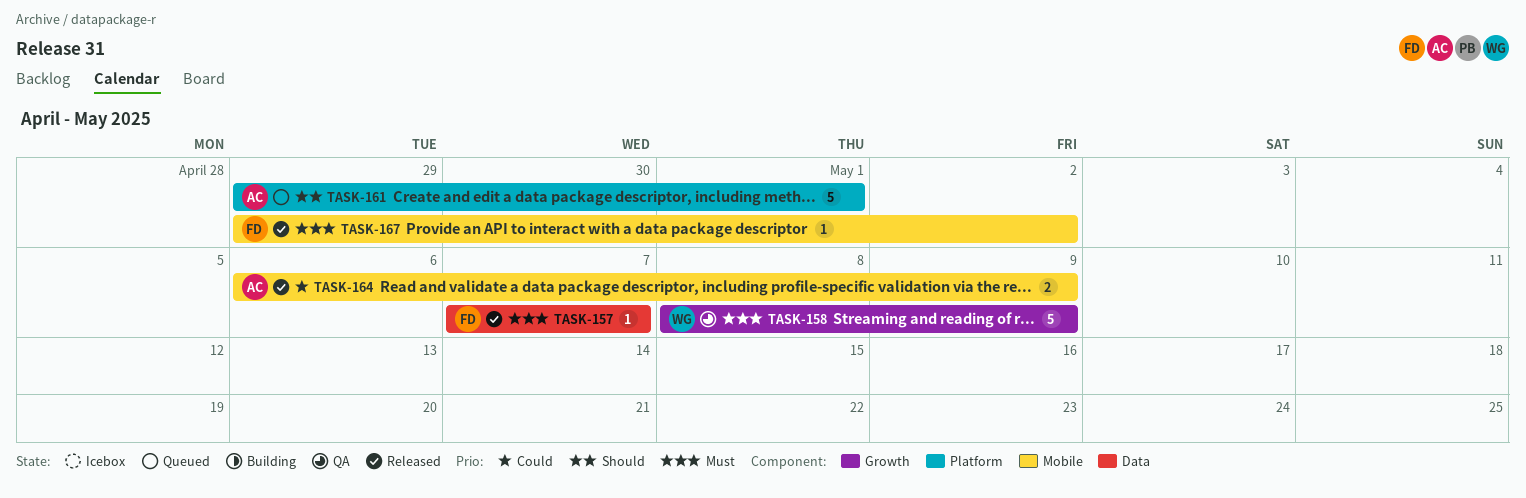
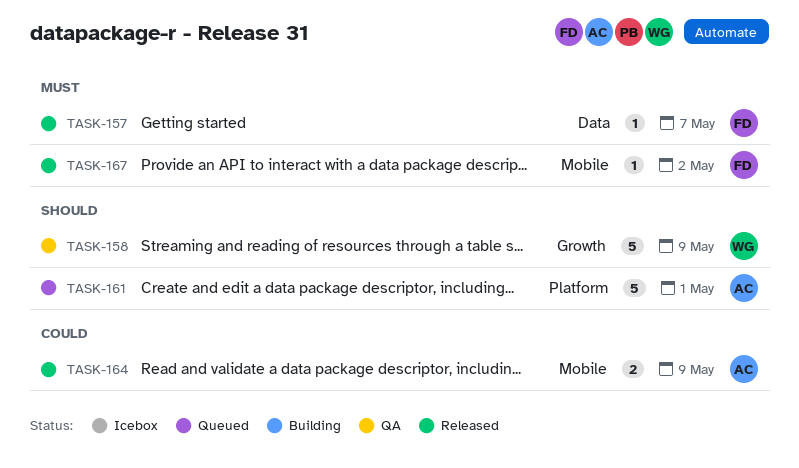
TASK-158, priority: Must -> Should

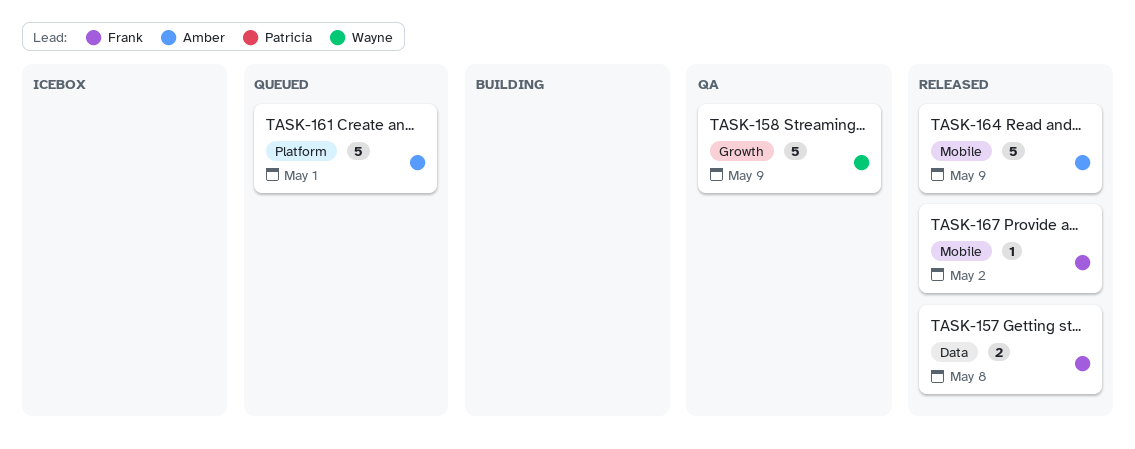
TASK-157, estimate: 1 -> 2
TASK-157, due: May 7 -> May 8
TASK-164, estimate: 2 -> 5

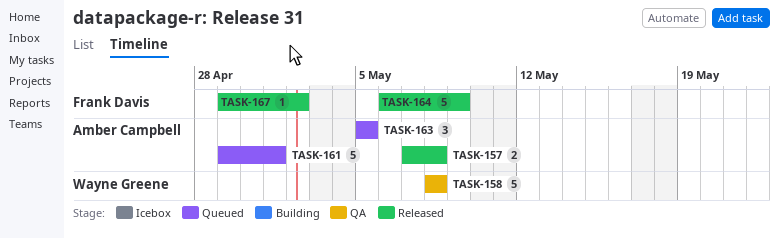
TASK-157, owner: Frank Davis -> Amber Campbell
TASK-158, due: May 9 -> May 8
TASK-163: none -> present
TASK-164, owner: Amber Campbell -> Frank Davis

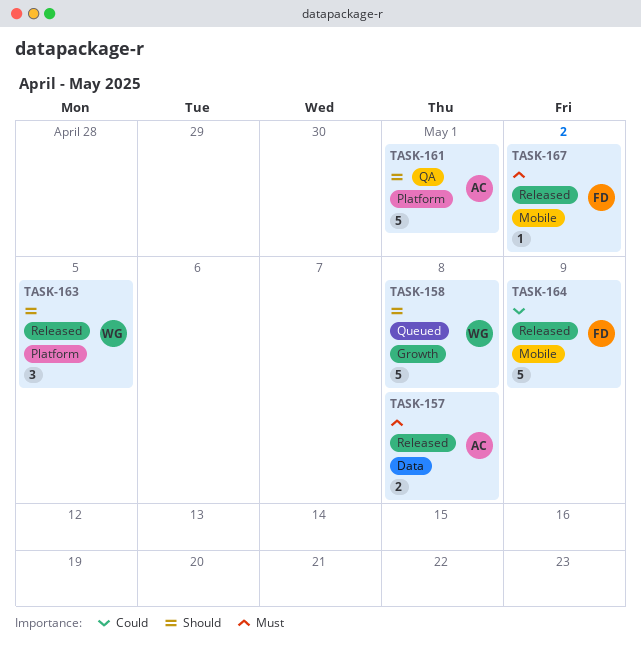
TASK-158, status: QA -> Queued
TASK-161, status: Queued -> QA
TASK-163, status: Queued -> Released
TASK-163, owner: Amber Campbell -> Wayne Greene

